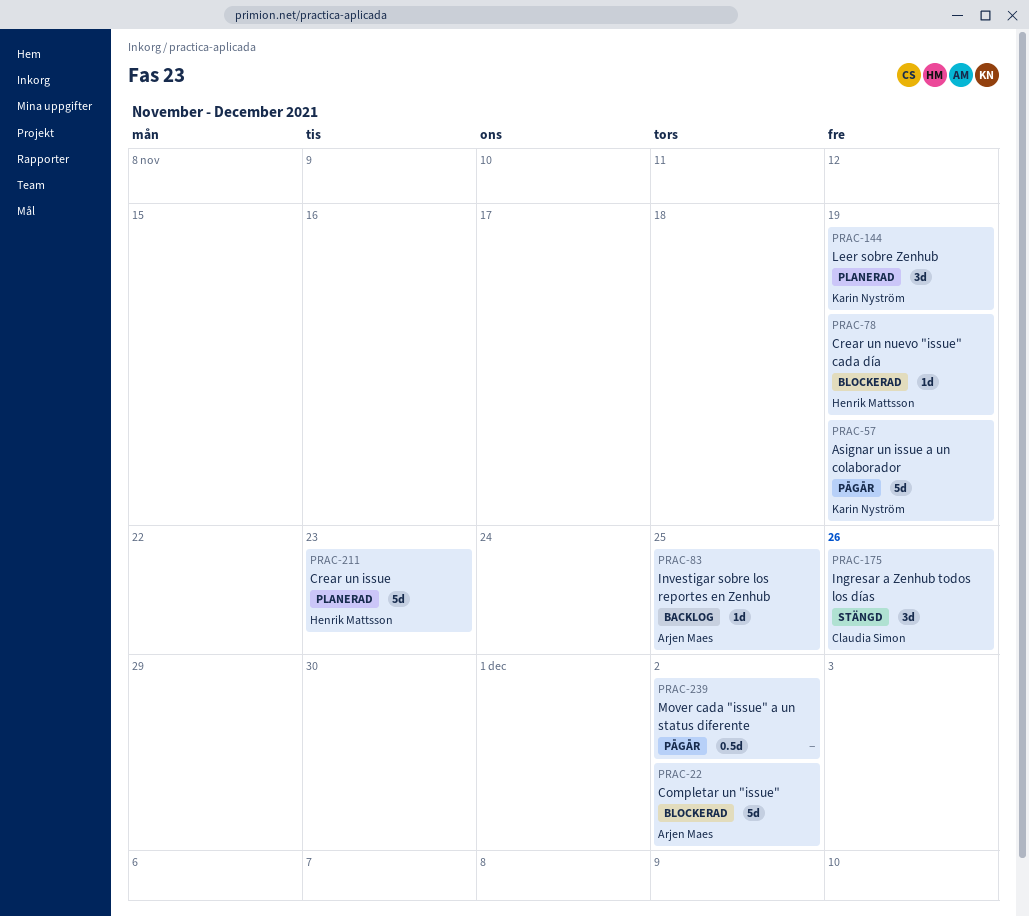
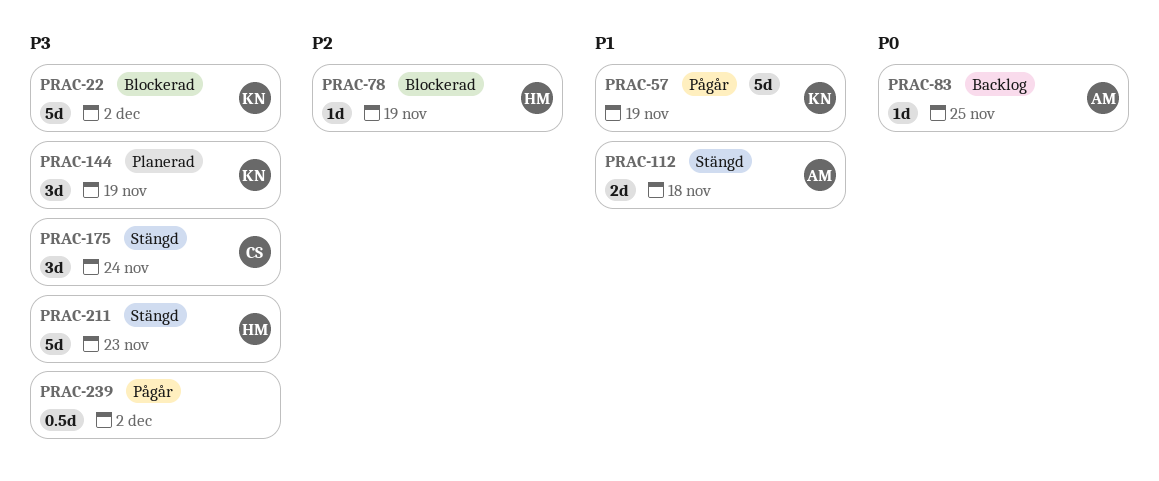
PRAC-22, owner: Arjen Maes -> Karin Nyström
PRAC-112: none -> present
PRAC-175, due: Nov 26 -> Nov 24
PRAC-211, status: Planerad -> Stängd

